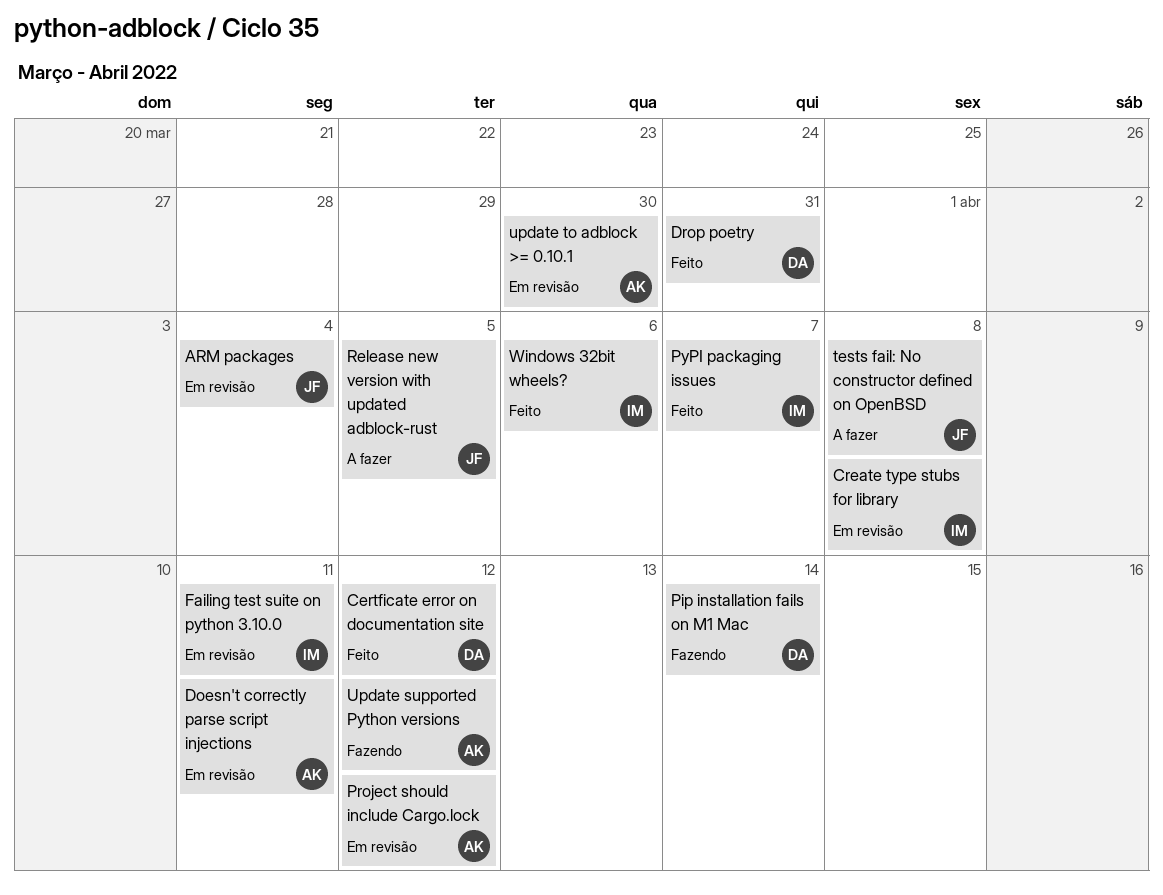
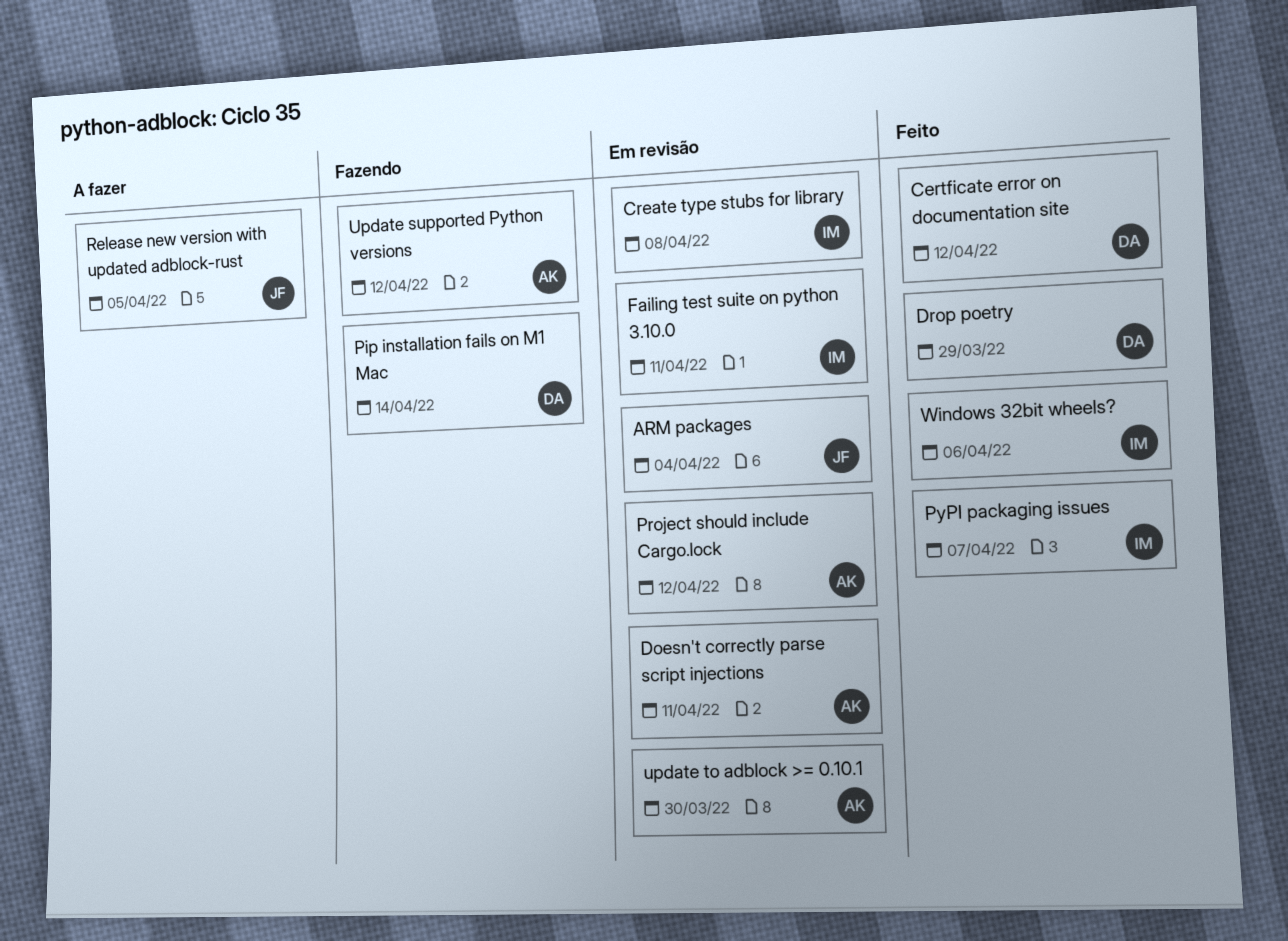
Drop poetry, due: Mar 31 -> Mar 29
tests fail: No constructor defined on OpenBSD: present -> none

